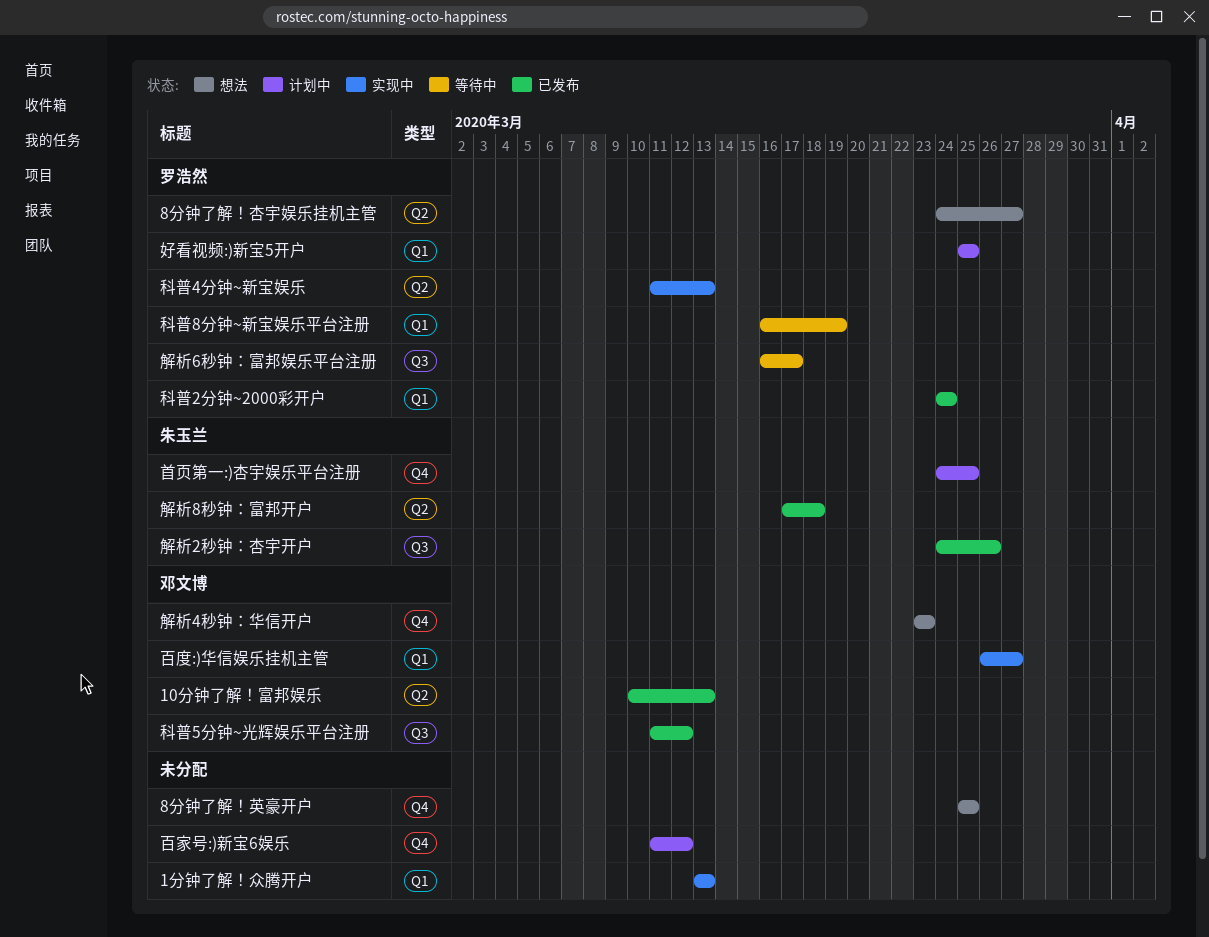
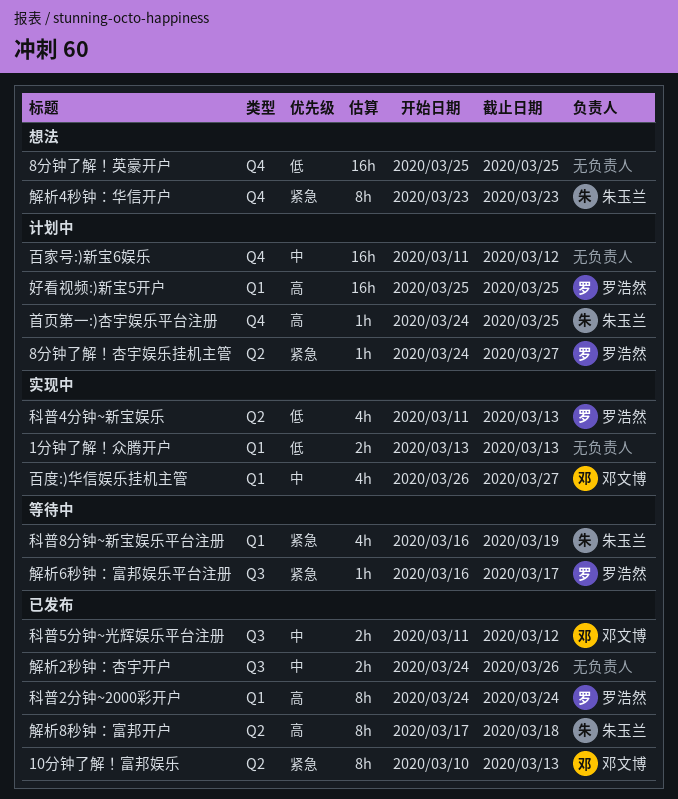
8分钟了解！杏宇娱乐挂机主管, status: 想法 -> 计划中
科普8分钟~新宝娱乐平台注册, owner: 罗浩然 -> 朱玉兰
解析2秒钟：杏宇开户, owner: 朱玉兰 -> none
解析4秒钟：华信开户, owner: 邓文博 -> 朱玉兰

